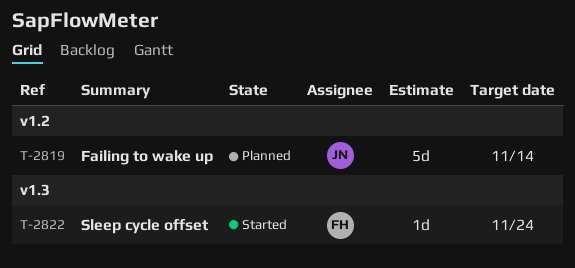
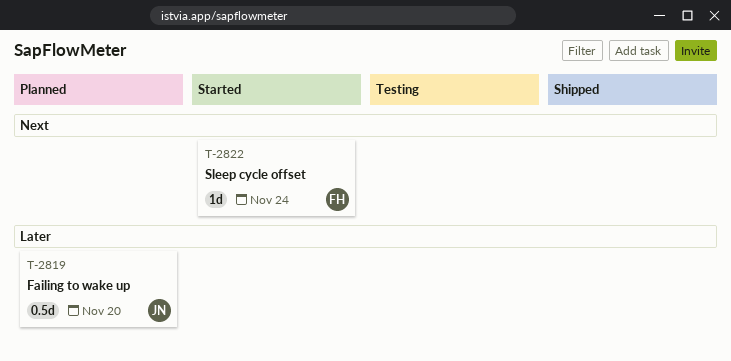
T-2819, estimate: 5d -> 0.5d
T-2819, due: Nov 14 -> Nov 20

